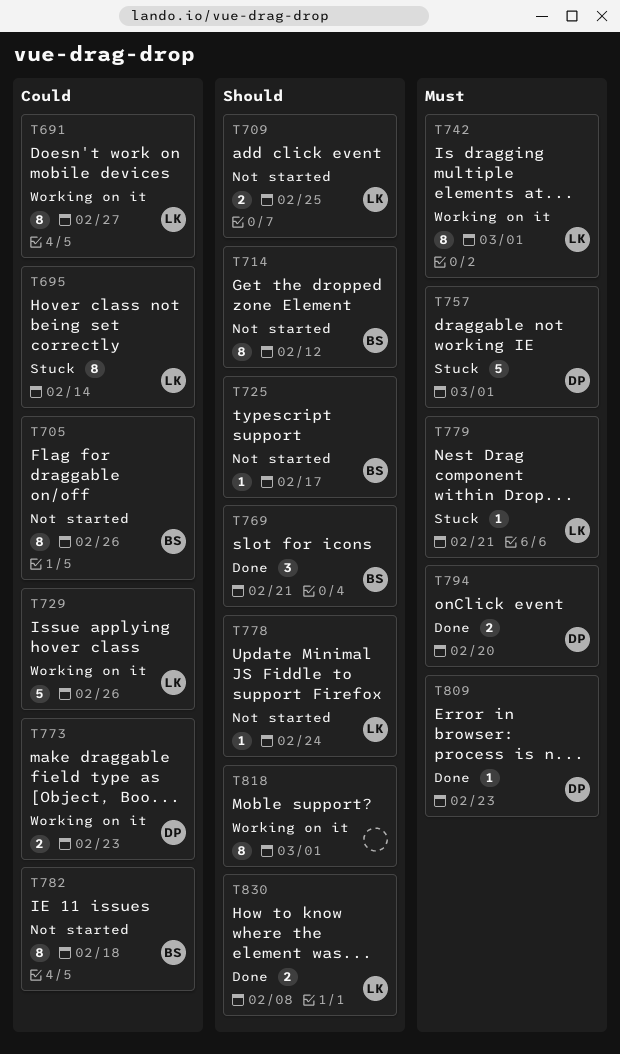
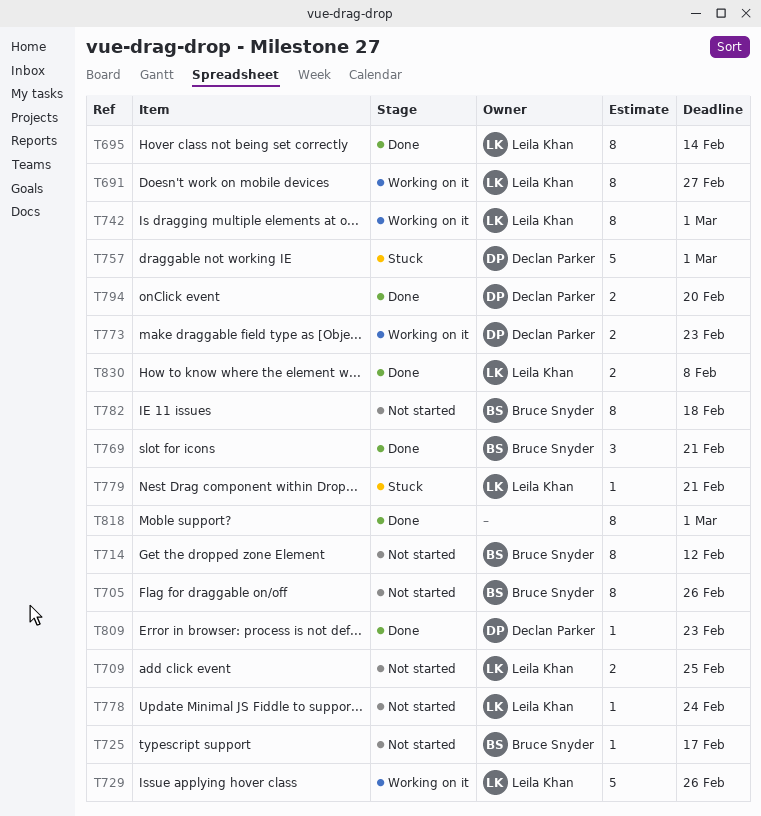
T695, status: Stuck -> Done
T818, status: Working on it -> Done

